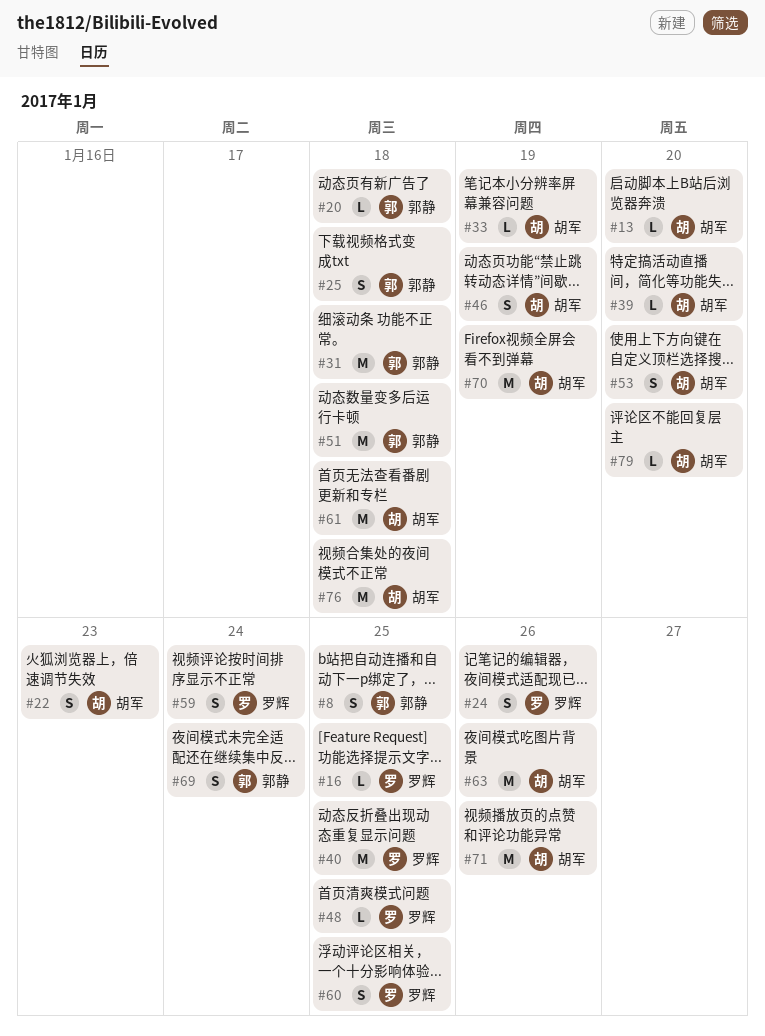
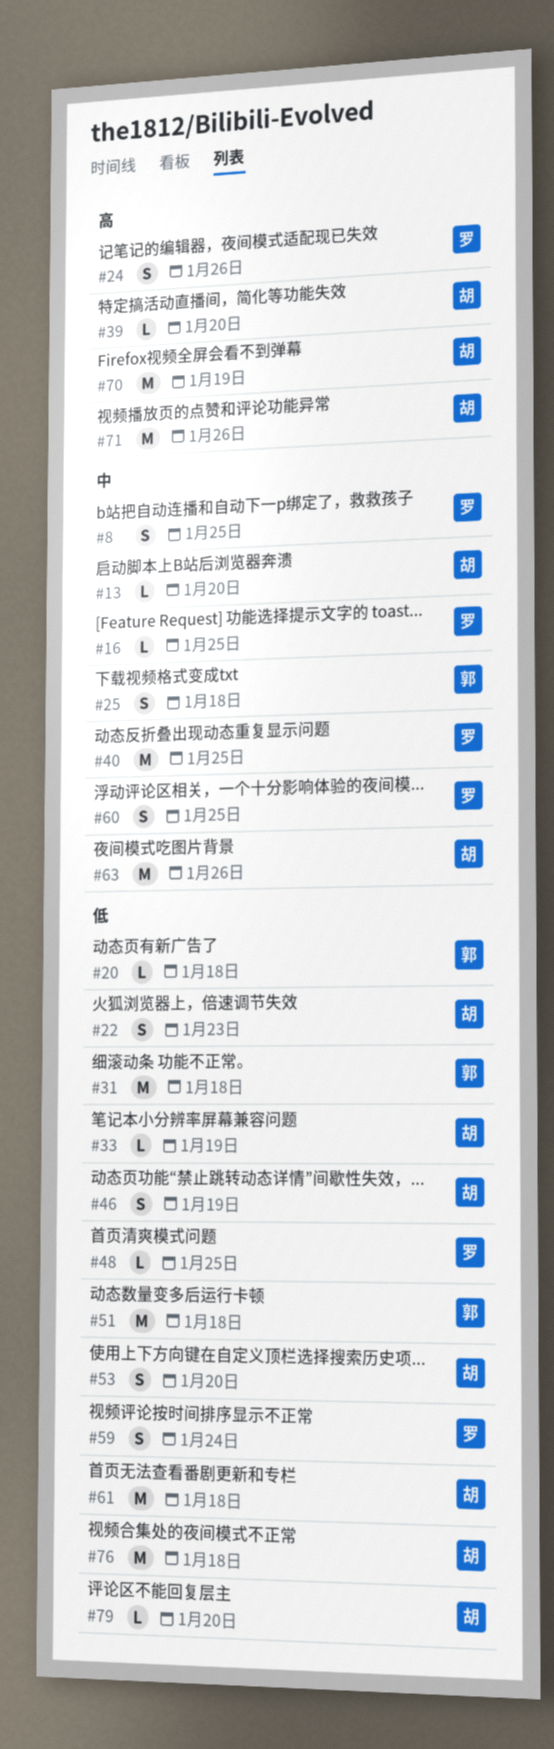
#8, owner: 郭静 -> 罗辉
#69: present -> none

